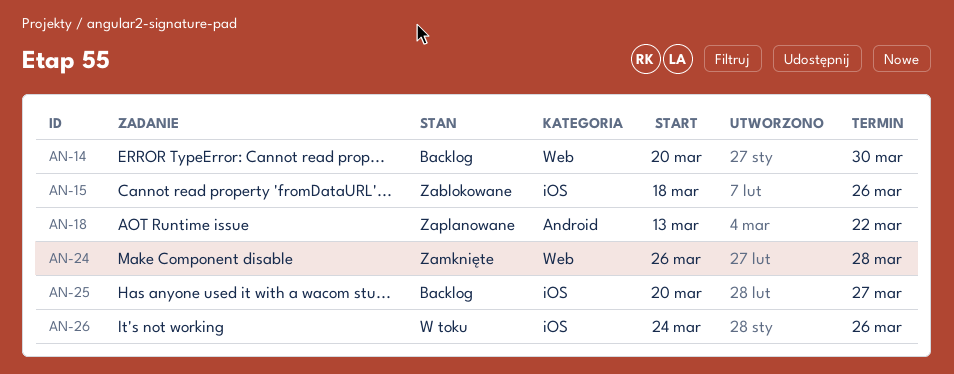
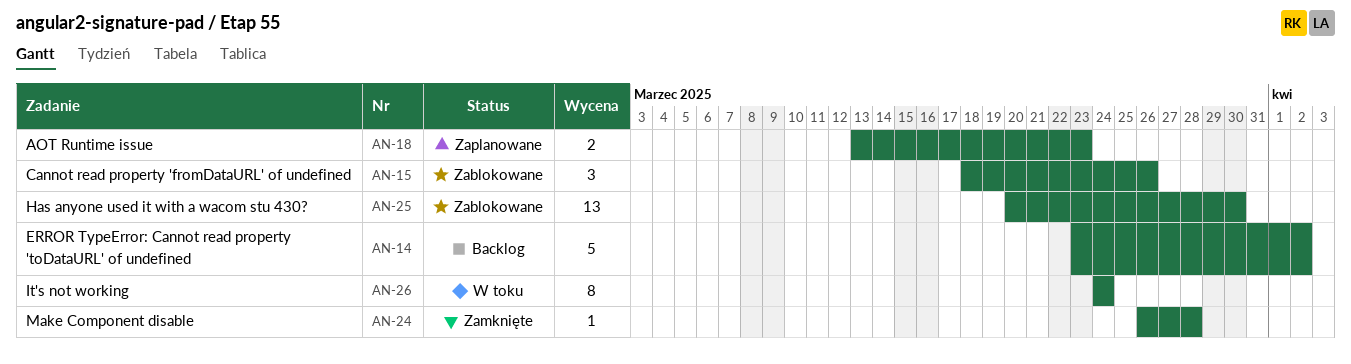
AN-14, start: Mar 20 -> Mar 23
AN-14, due: Mar 30 -> Apr 2
AN-18, due: Mar 22 -> Mar 23
AN-25, status: Backlog -> Zablokowane
AN-25, due: Mar 27 -> Mar 30
AN-26, due: Mar 26 -> Mar 24

